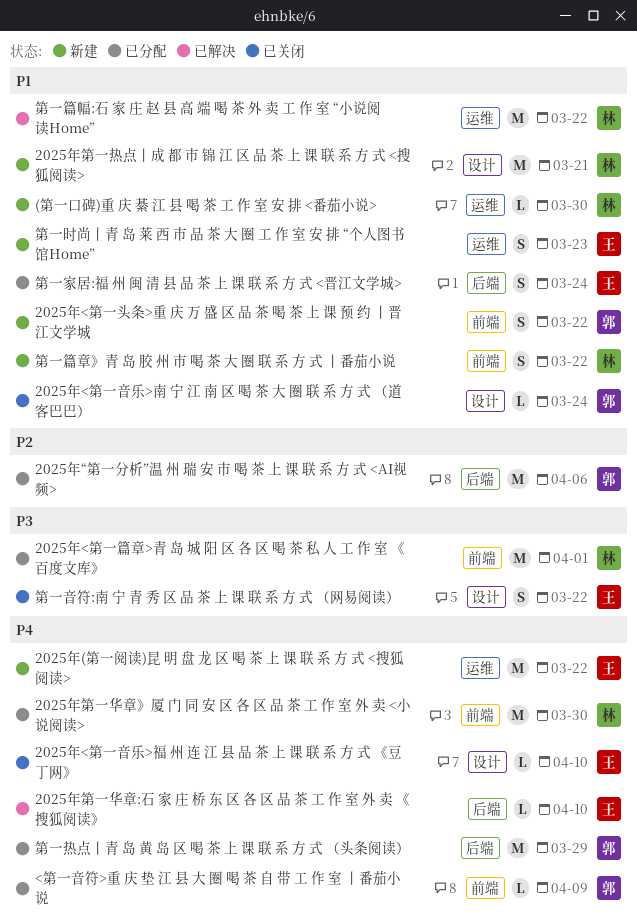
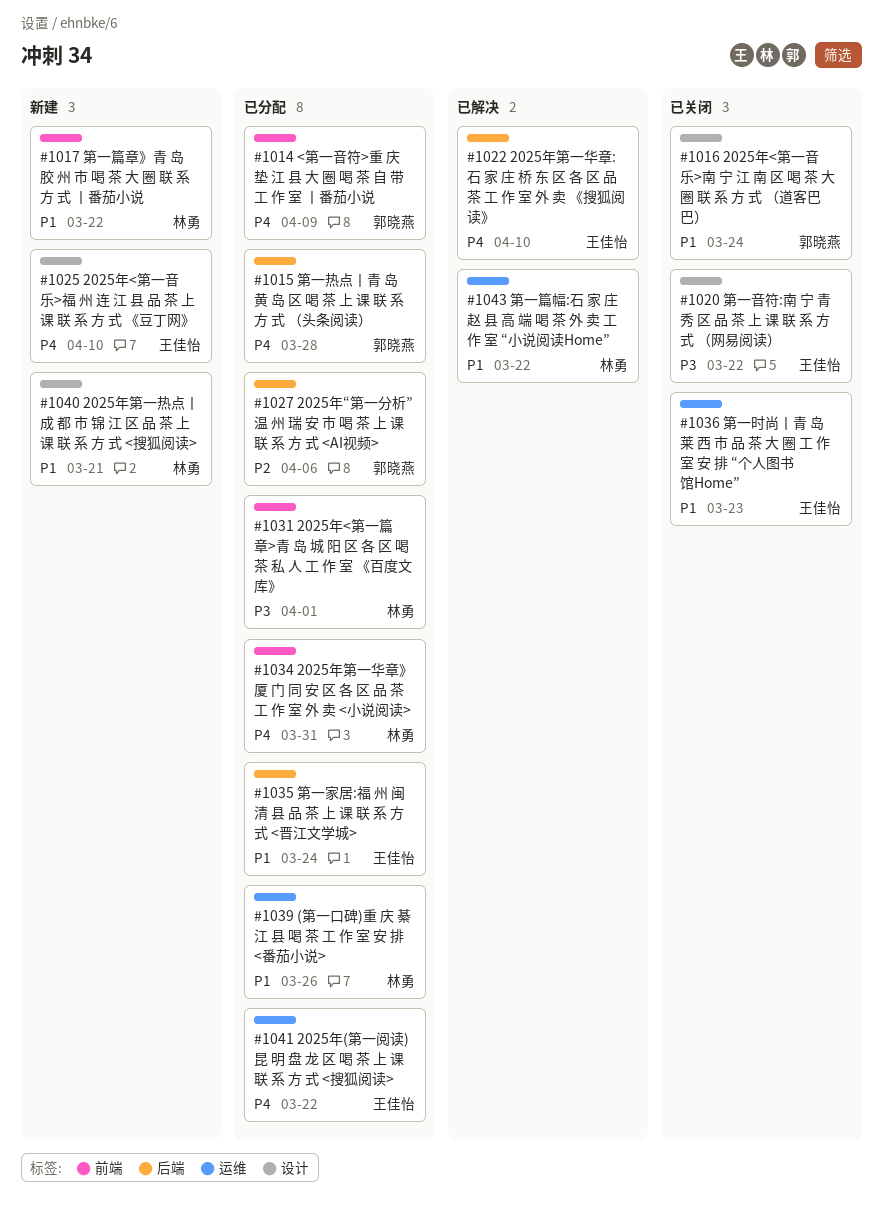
(第一口碑)重 庆 綦 江 县 喝 茶 工 作 室 安 排 <番茄小说>, status: 新建 -> 已分配
(第一口碑)重 庆 綦 江 县 喝 茶 工 作 室 安 排 <番茄小说>, due: Mar 30 -> Mar 26
2025年(第一阅读)昆 明 盘 龙 区 喝 茶 上 课 联 系 方 式 <搜狐阅读>, status: 新建 -> 已分配
2025年<第一头条>重 庆 万 盛 区 品 茶 喝 茶 上 课 预 约 丨晋江文学城: present -> none
2025年<第一音乐>福 州 连 江 县 品 茶 上 课 联 系 方 式 《豆丁网》, status: 已关闭 -> 新建
2025年第一华章》厦 门 同 安 区 各 区 品 茶 工 作 室 外 卖 <小说阅读>, due: Mar 30 -> Mar 31
第一时尚丨青 岛 莱 西 市 品 茶 大 圈 工 作 室 安 排 “个人图书馆Home”, status: 新建 -> 已关闭
第一热点丨青 岛 黄 岛 区 喝 茶 上 课 联 系 方 式 （头条阅读）, due: Mar 29 -> Mar 28

